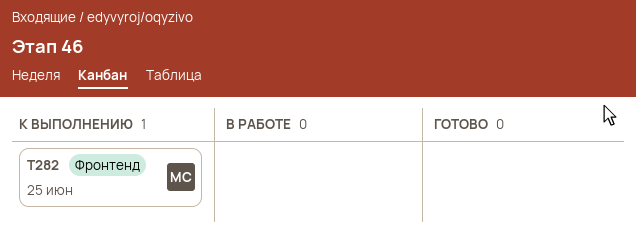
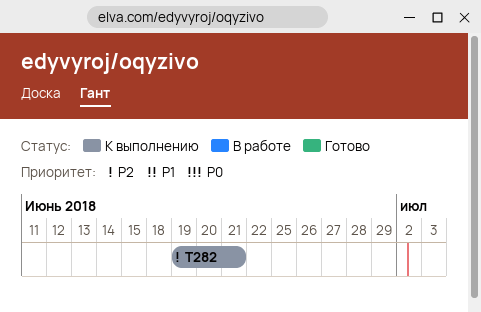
T282, due: Jun 25 -> Jun 21

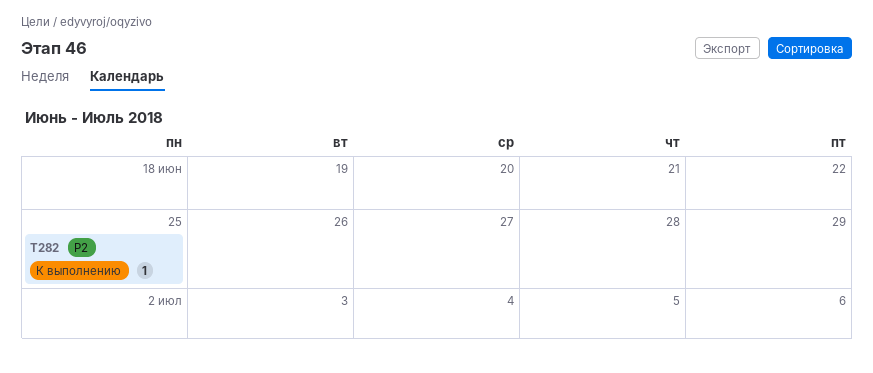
T282, due: Jun 21 -> Jun 25

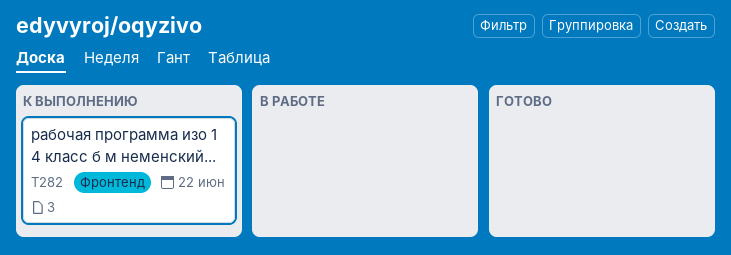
T282, due: Jun 25 -> Jun 22

